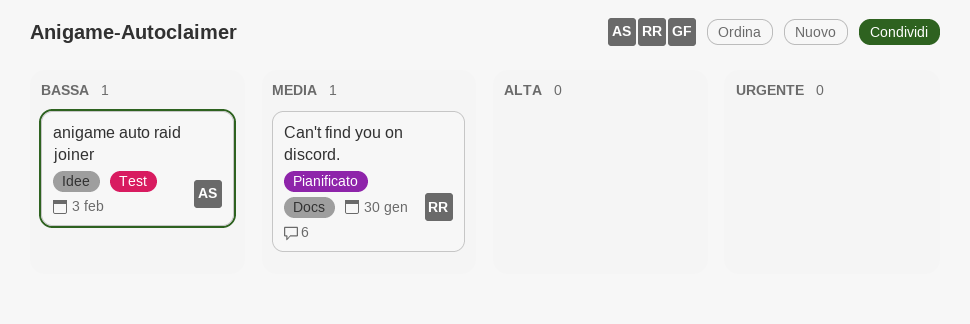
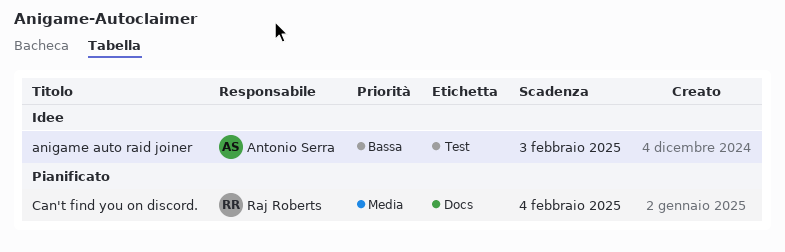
Can't find you on discord., due: Jan 30 -> Feb 4

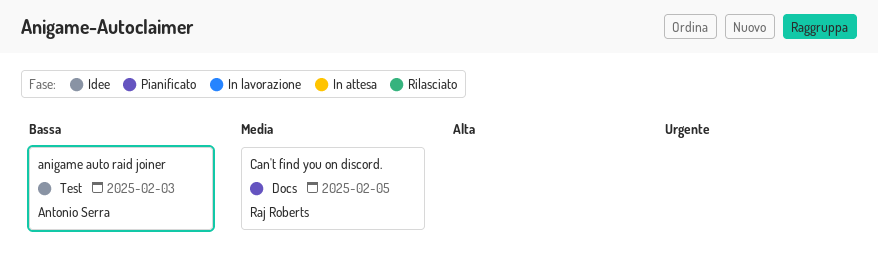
Can't find you on discord., due: Feb 4 -> Feb 5

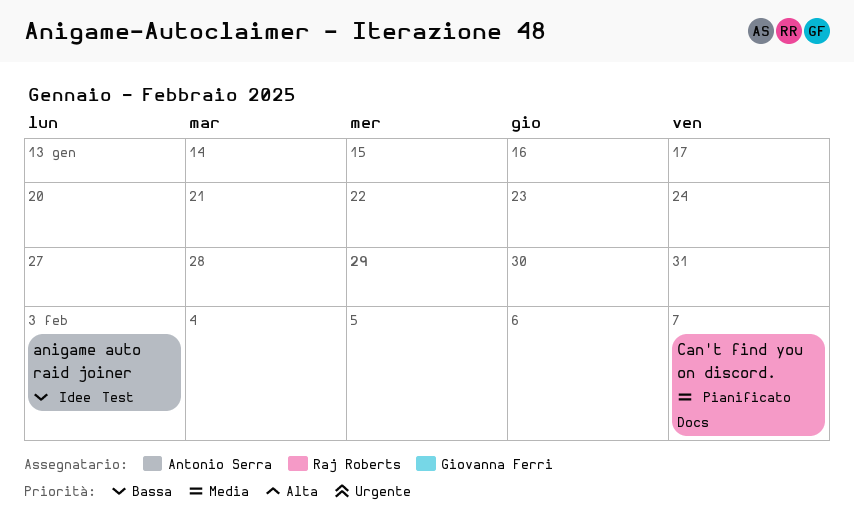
Can't find you on discord., due: Feb 5 -> Feb 7

